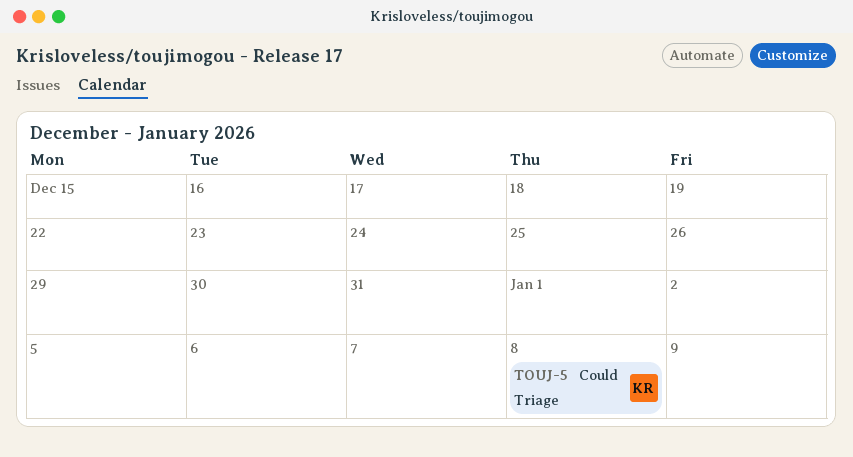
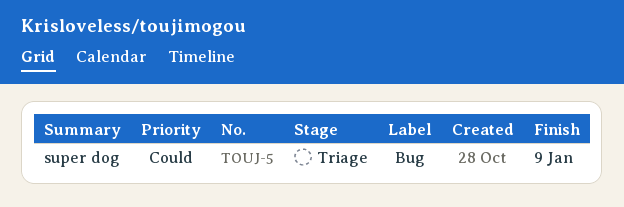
TOUJ-5, due: Jan 8 -> Jan 9

